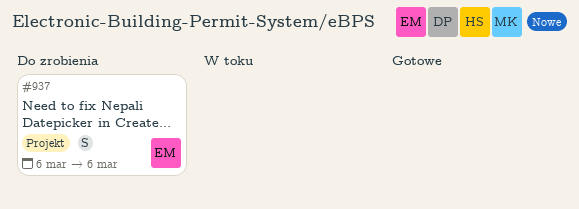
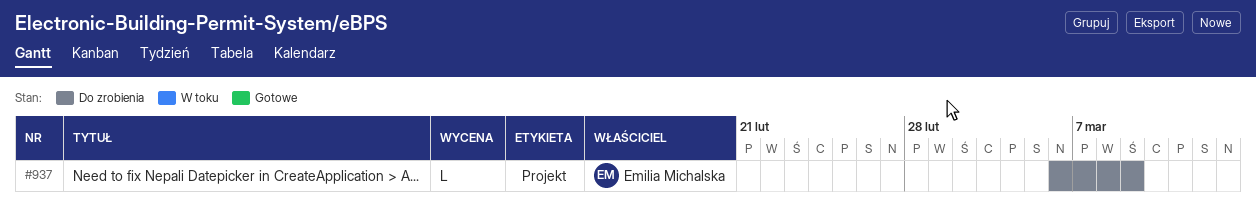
#937, estimate: S -> L
#937, due: Mar 6 -> Mar 9

